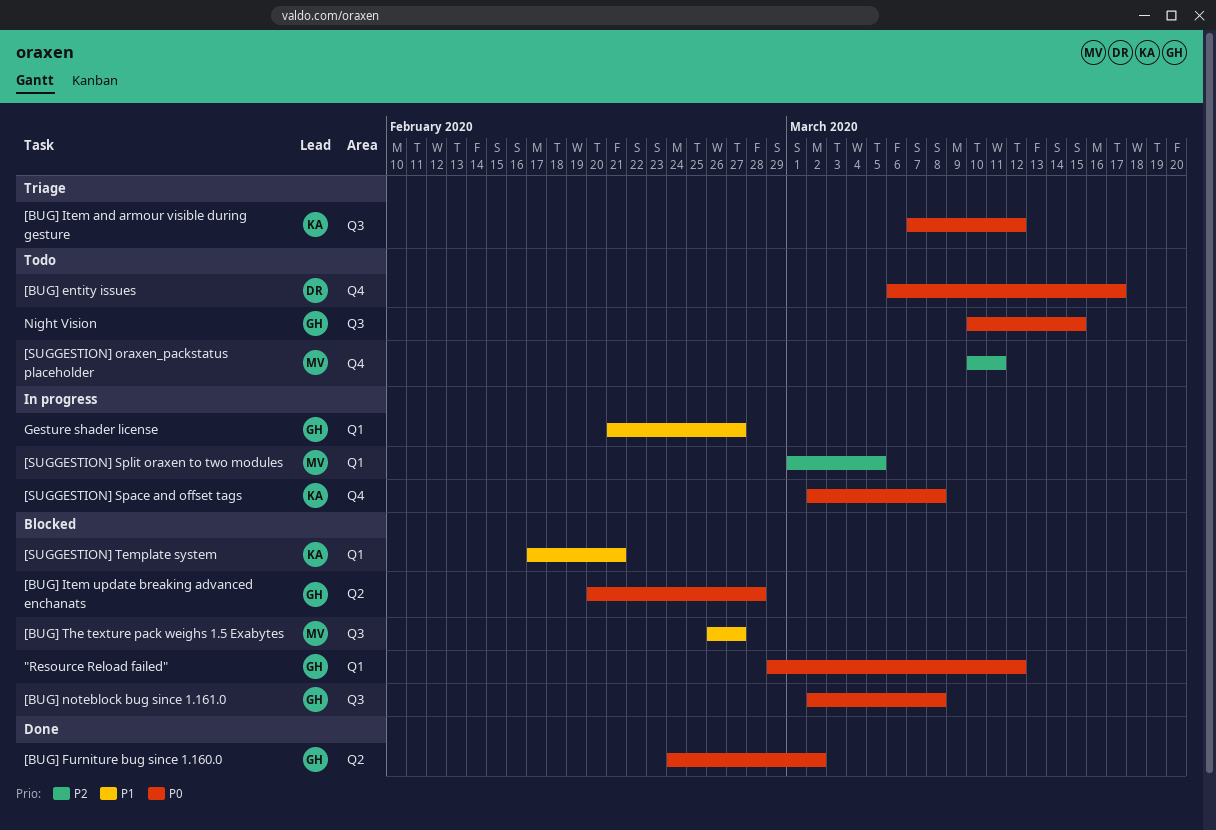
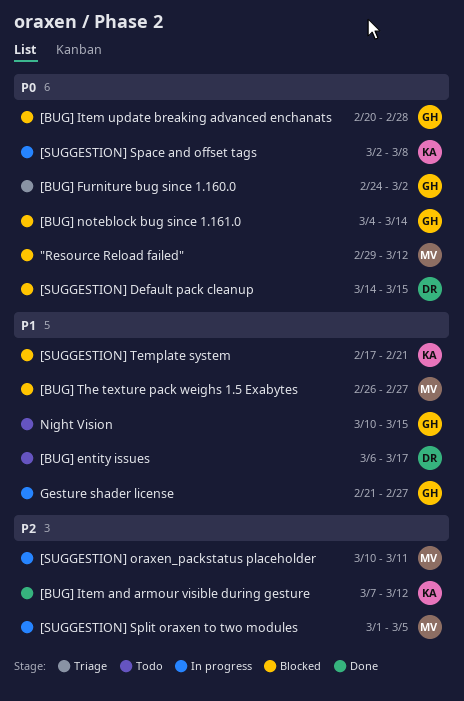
"Resource Reload failed", owner: GH -> MV
[BUG] entity issues, priority: P0 -> P1
[BUG] Furniture bug since 1.160.0, status: Done -> Triage
[BUG] Item and armour visible during gesture, status: Triage -> Done
[BUG] Item and armour visible during gesture, priority: P0 -> P2
[BUG] noteblock bug since 1.161.0, start: Mar 2 -> Mar 4
[BUG] noteblock bug since 1.161.0, due: Mar 8 -> Mar 14
[SUGGESTION] Default pack cleanup: none -> present
[SUGGESTION] oraxen_packstatus placeholder, status: Todo -> In progress
Night Vision, priority: P0 -> P1

